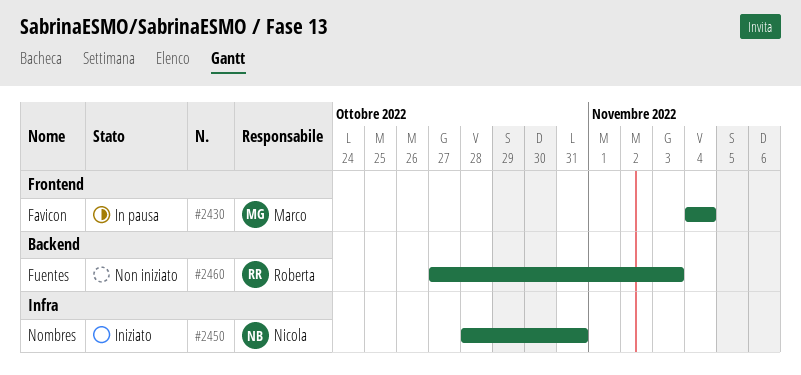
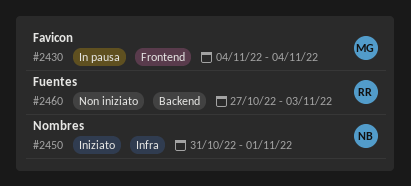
#2450, start: Oct 28 -> Oct 31
#2450, due: Oct 31 -> Nov 1

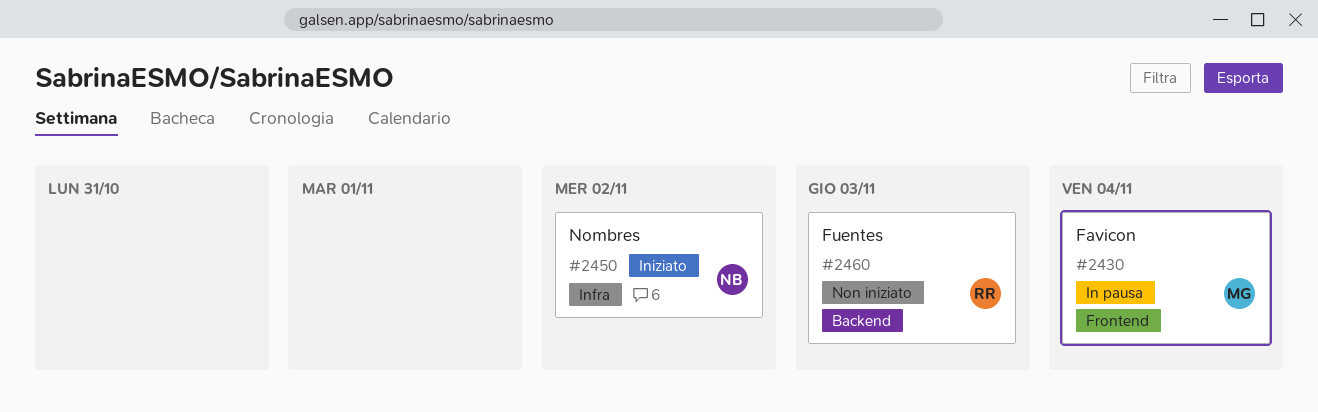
#2450, due: Nov 1 -> Nov 2

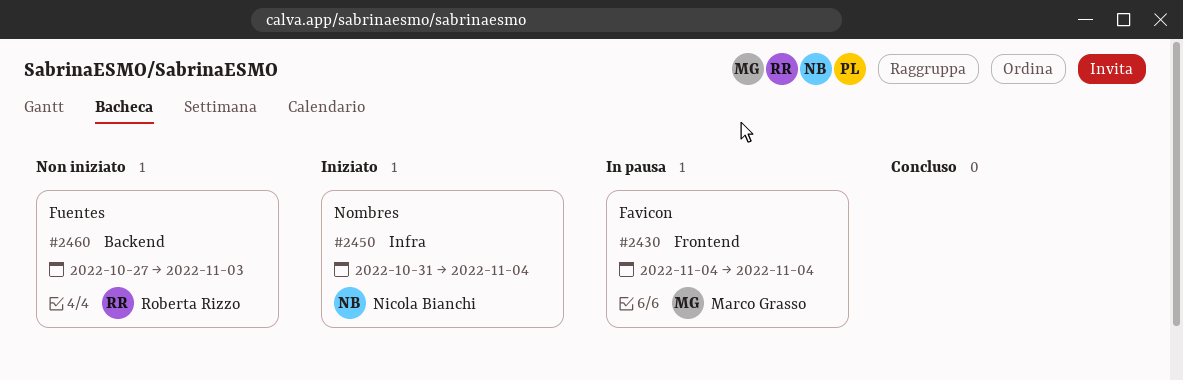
#2450, due: Nov 2 -> Nov 4

